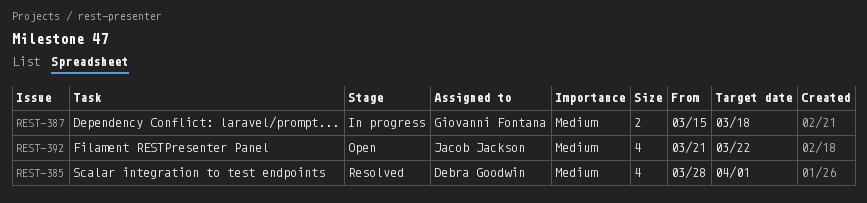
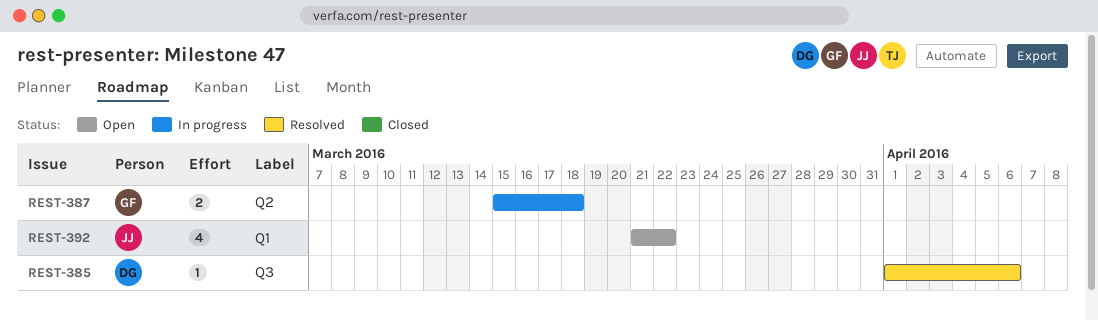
REST-385, estimate: 4 -> 1
REST-385, start: Mar 28 -> Apr 1
REST-385, due: Apr 1 -> Apr 6

